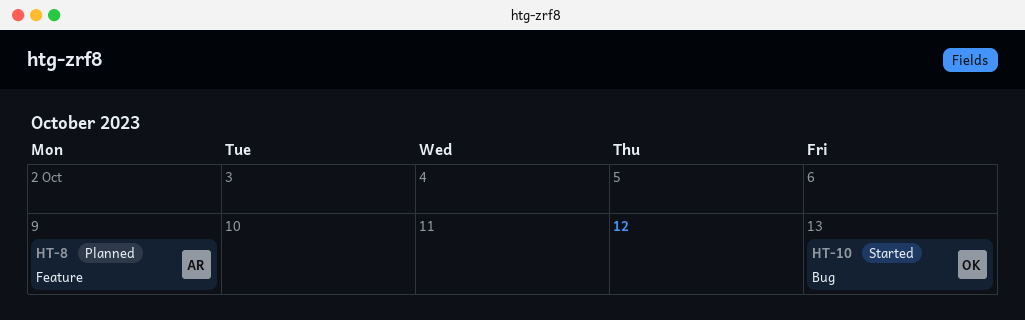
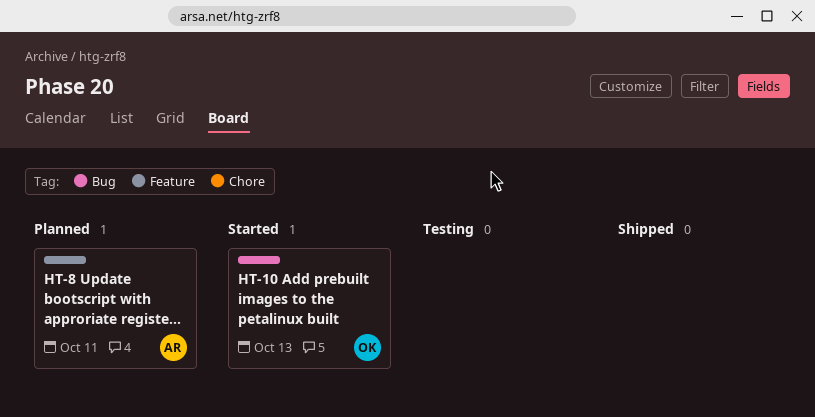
HT-8, due: Oct 9 -> Oct 11

